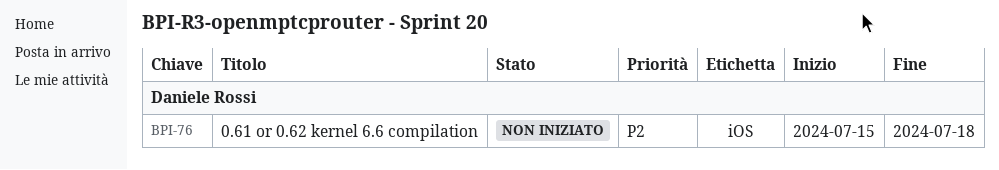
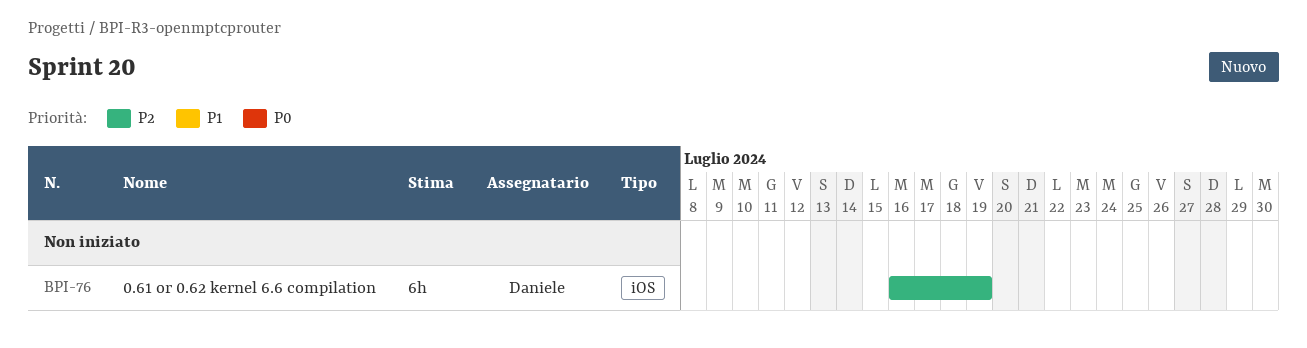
BPI-76, start: Jul 15 -> Jul 16
BPI-76, due: Jul 18 -> Jul 19

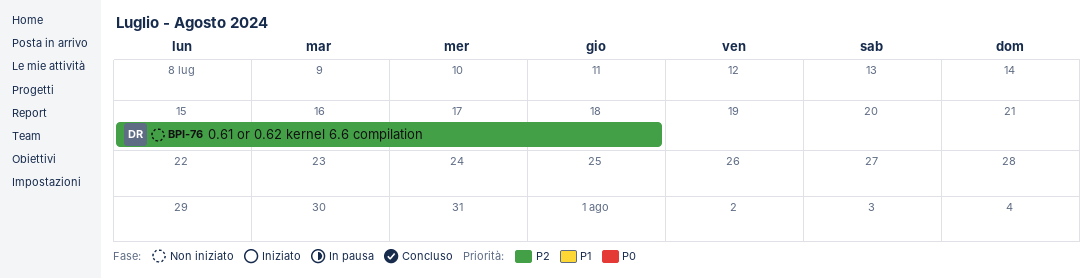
BPI-76, start: Jul 16 -> Jul 15
BPI-76, due: Jul 19 -> Jul 18

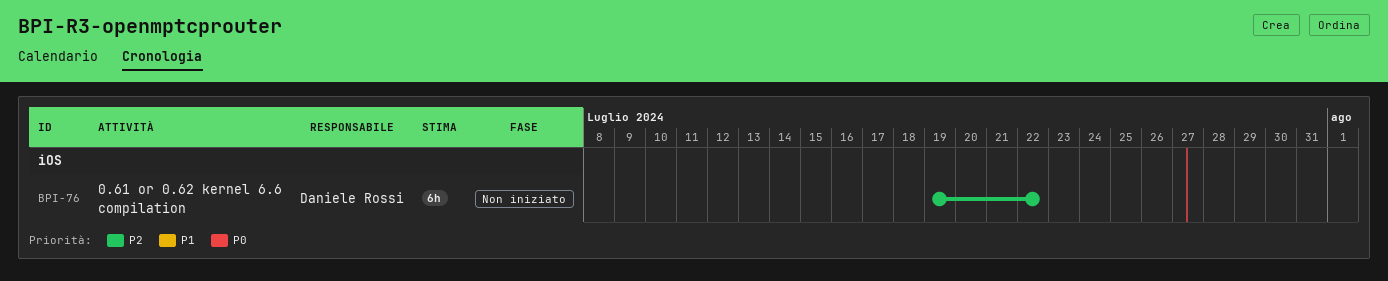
BPI-76, start: Jul 15 -> Jul 19
BPI-76, due: Jul 18 -> Jul 22

